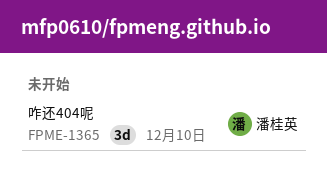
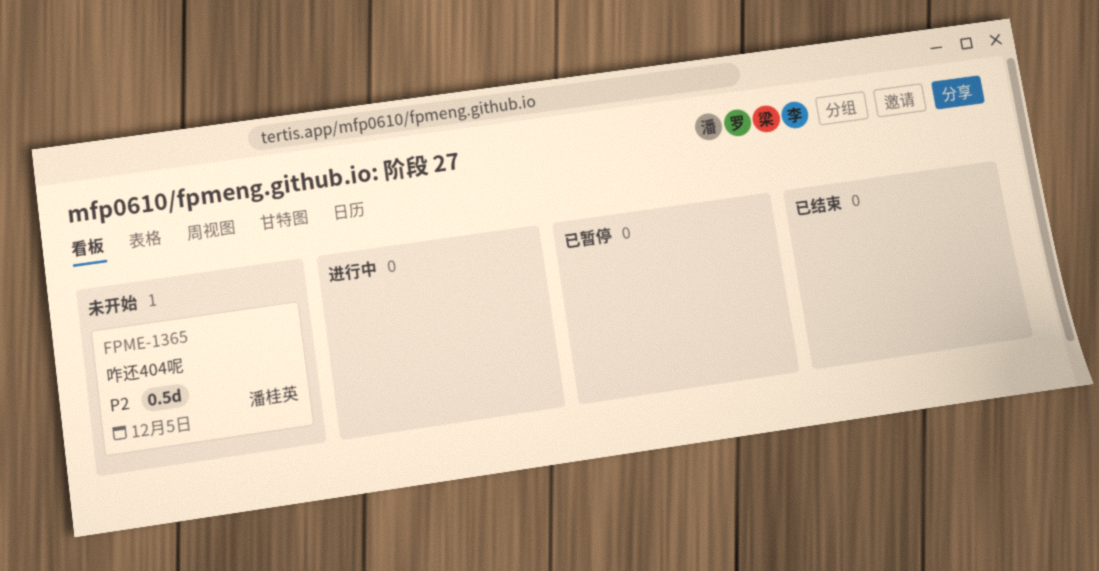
FPME-1365, estimate: 3d -> 0.5d
FPME-1365, due: Dec 10 -> Dec 5

